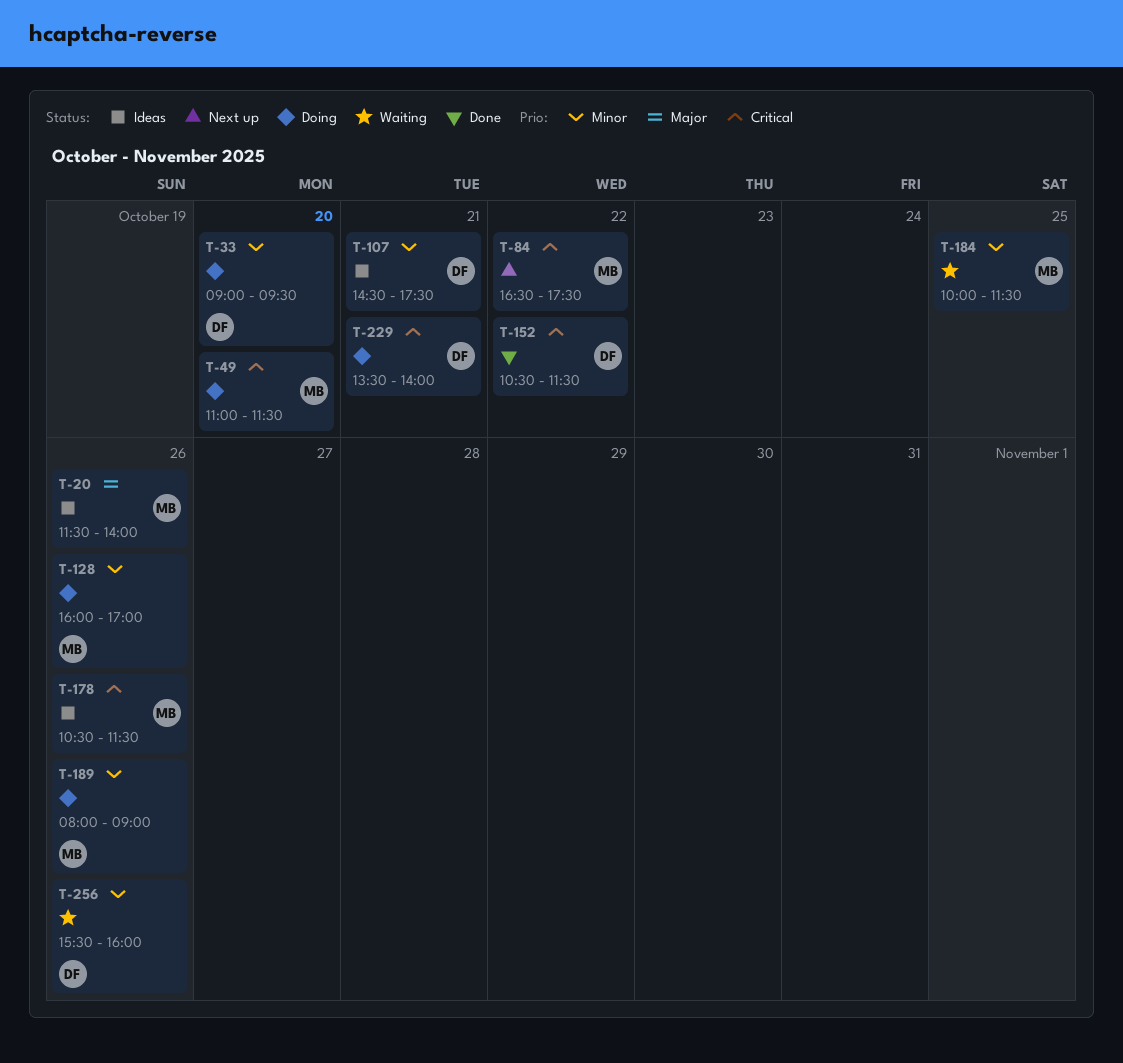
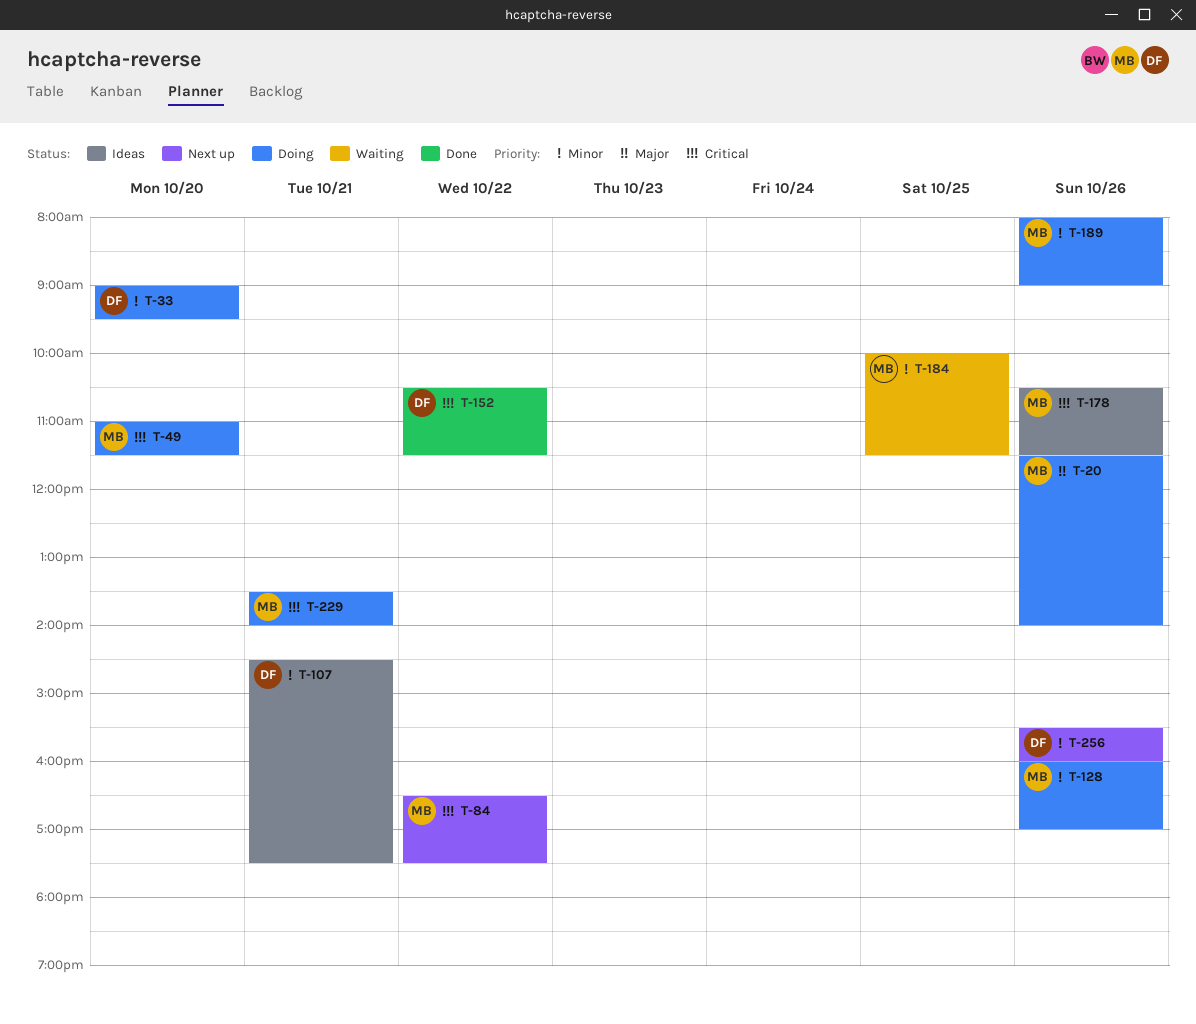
T-20, status: Ideas -> Doing
T-229, owner: DF -> MB
T-256, status: Waiting -> Next up

